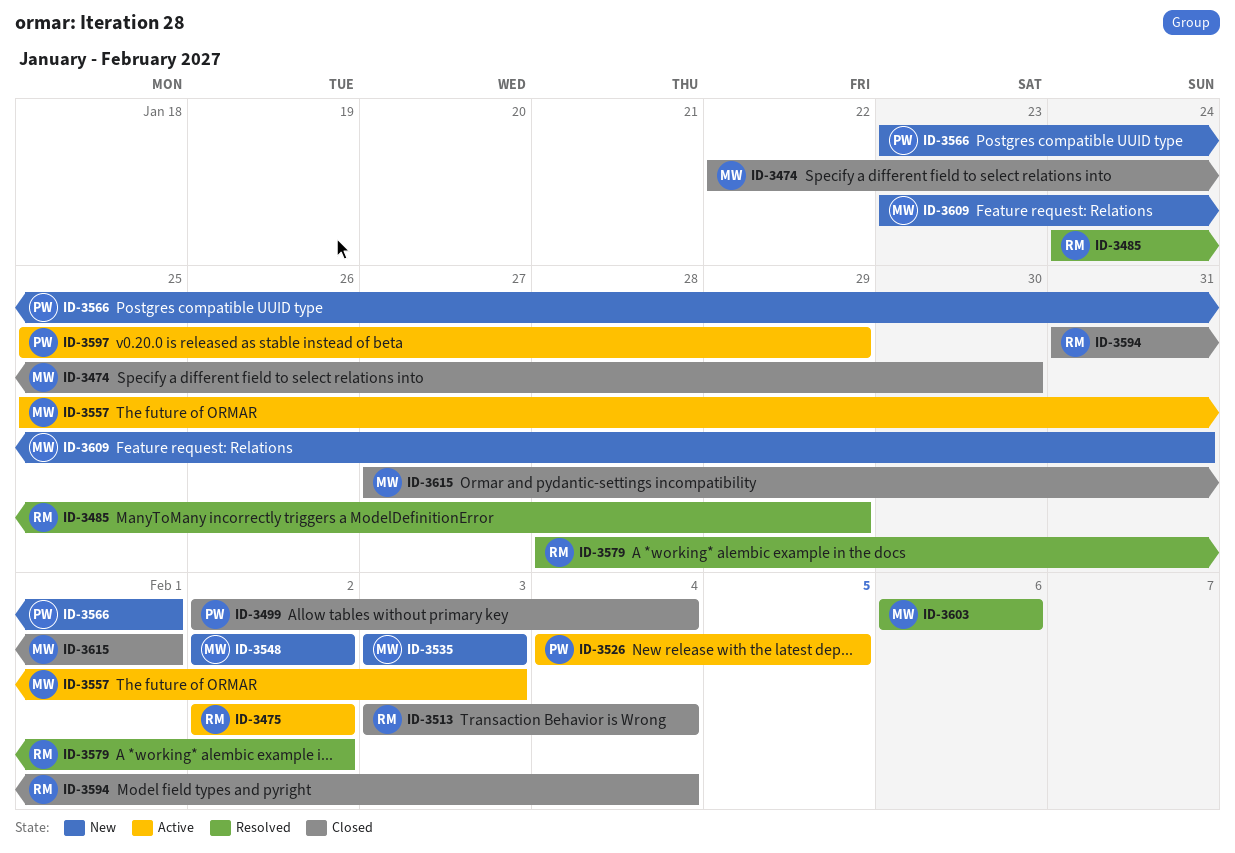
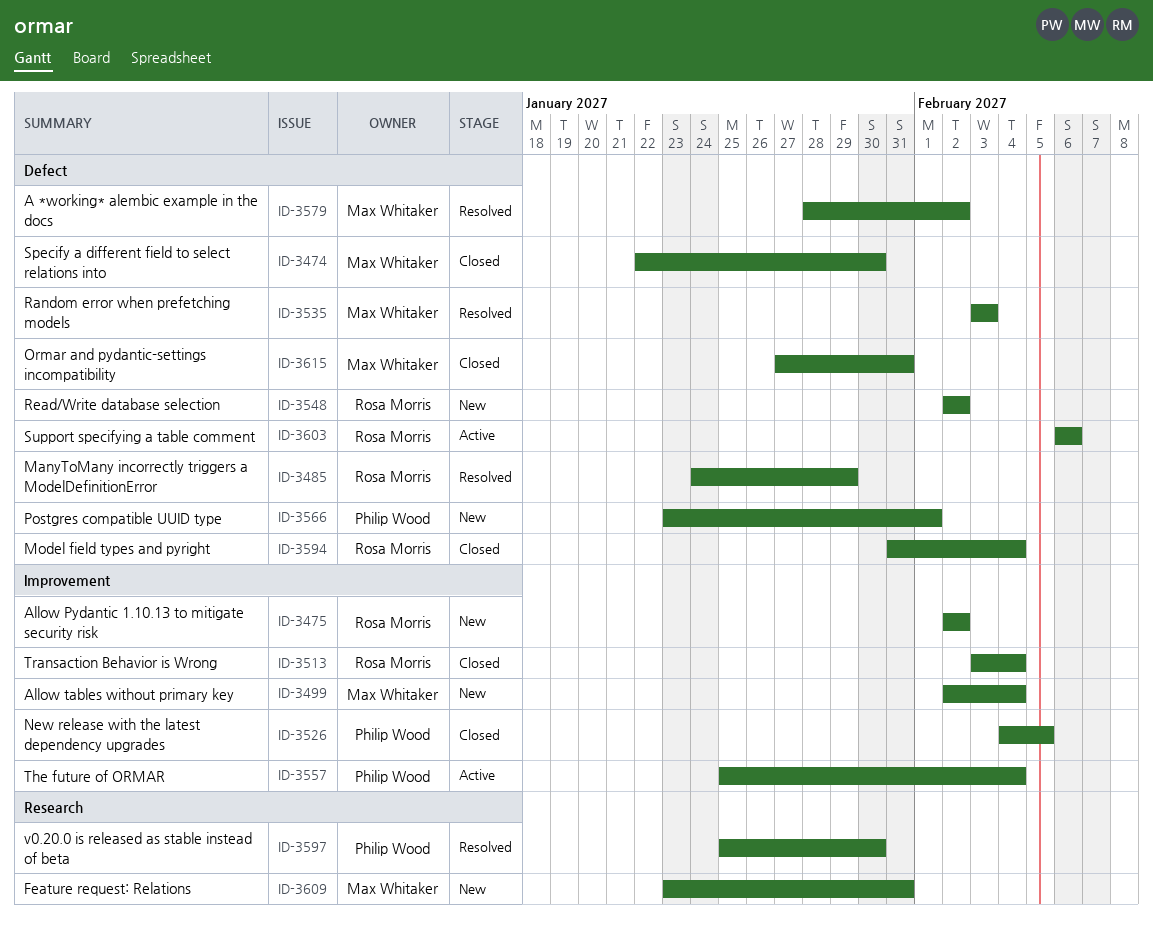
ID-3475, status: Active -> New
ID-3499, status: Closed -> New
ID-3499, owner: Philip Wood -> Max Whitaker
ID-3526, status: Active -> Closed
ID-3535, status: New -> Resolved
ID-3548, owner: Max Whitaker -> Rosa Morris
ID-3557, owner: Max Whitaker -> Philip Wood
ID-3557, due: Feb 3 -> Feb 4
ID-3579, owner: Rosa Morris -> Max Whitaker
ID-3597, status: Active -> Resolved
ID-3597, due: Jan 29 -> Jan 30
ID-3603, status: Resolved -> Active
ID-3603, owner: Max Whitaker -> Rosa Morris
ID-3615, due: Feb 1 -> Jan 31

